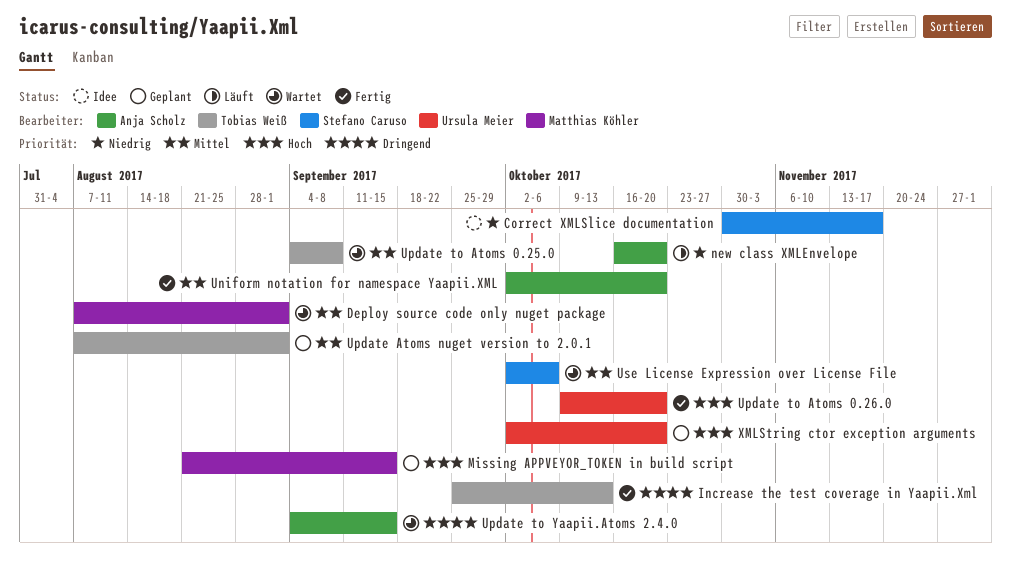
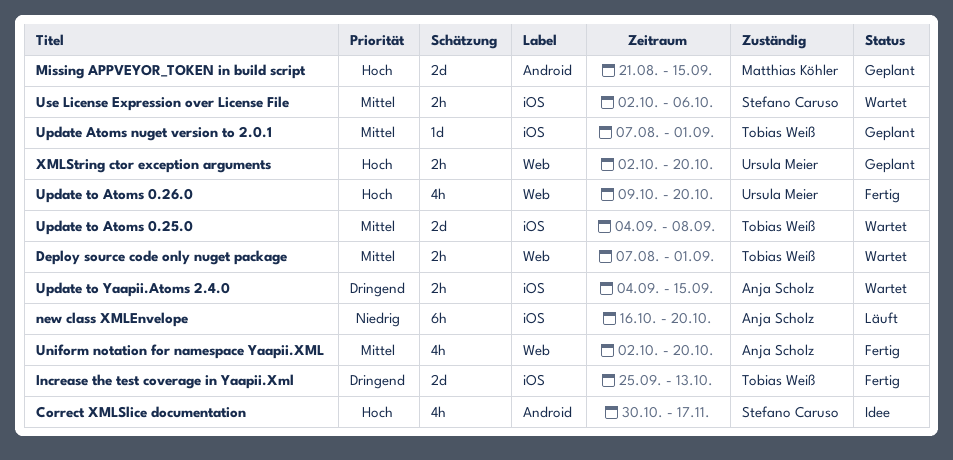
Correct XMLSlice documentation, priority: Niedrig -> Hoch
Deploy source code only nuget package, owner: Matthias Köhler -> Tobias Weiß

